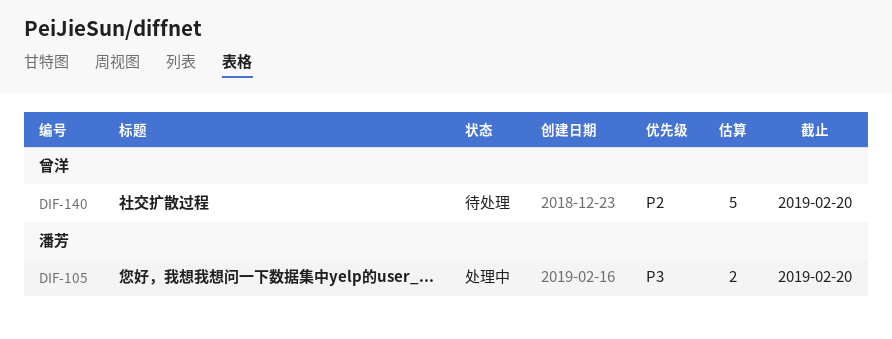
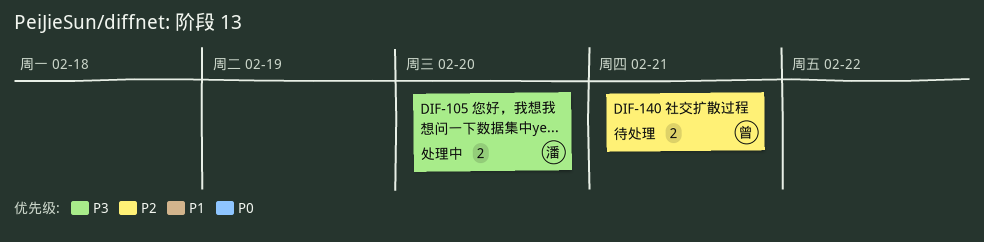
DIF-140, estimate: 5 -> 2
DIF-140, due: Feb 20 -> Feb 21

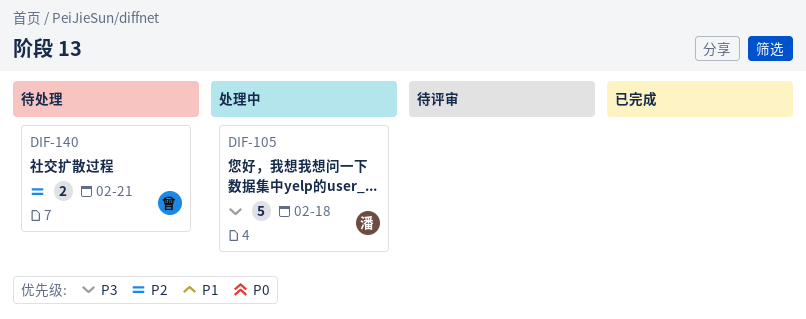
DIF-105, estimate: 2 -> 5
DIF-105, due: Feb 20 -> Feb 18

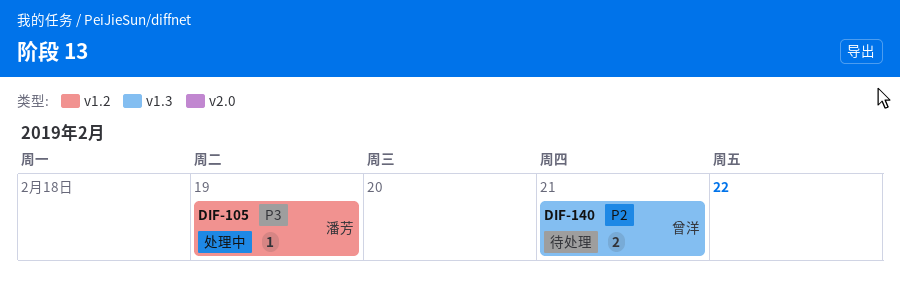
DIF-105, estimate: 5 -> 1
DIF-105, due: Feb 18 -> Feb 19

